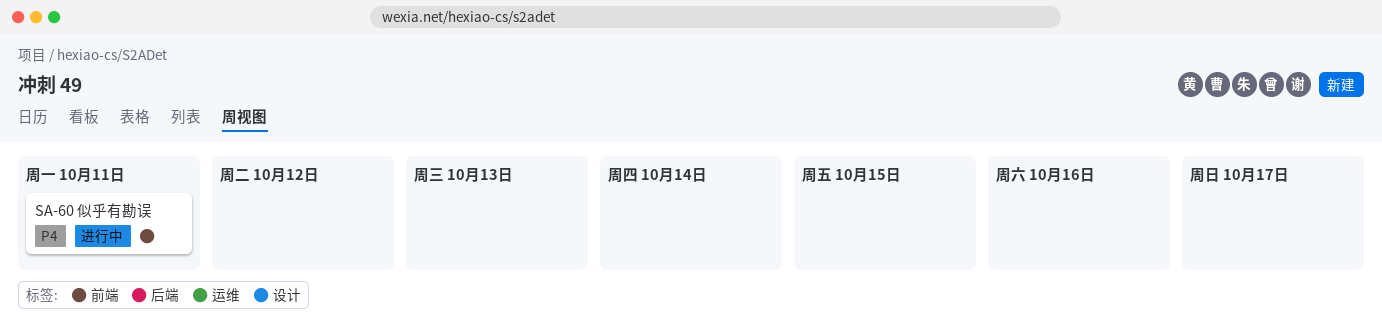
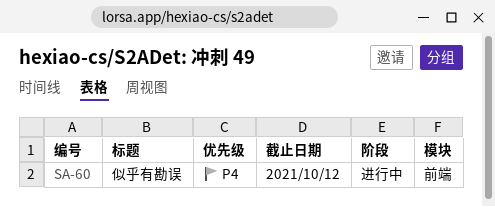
SA-60, due: Oct 11 -> Oct 12

